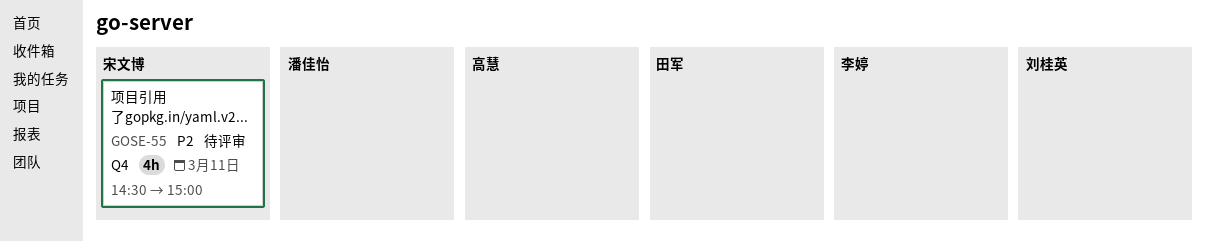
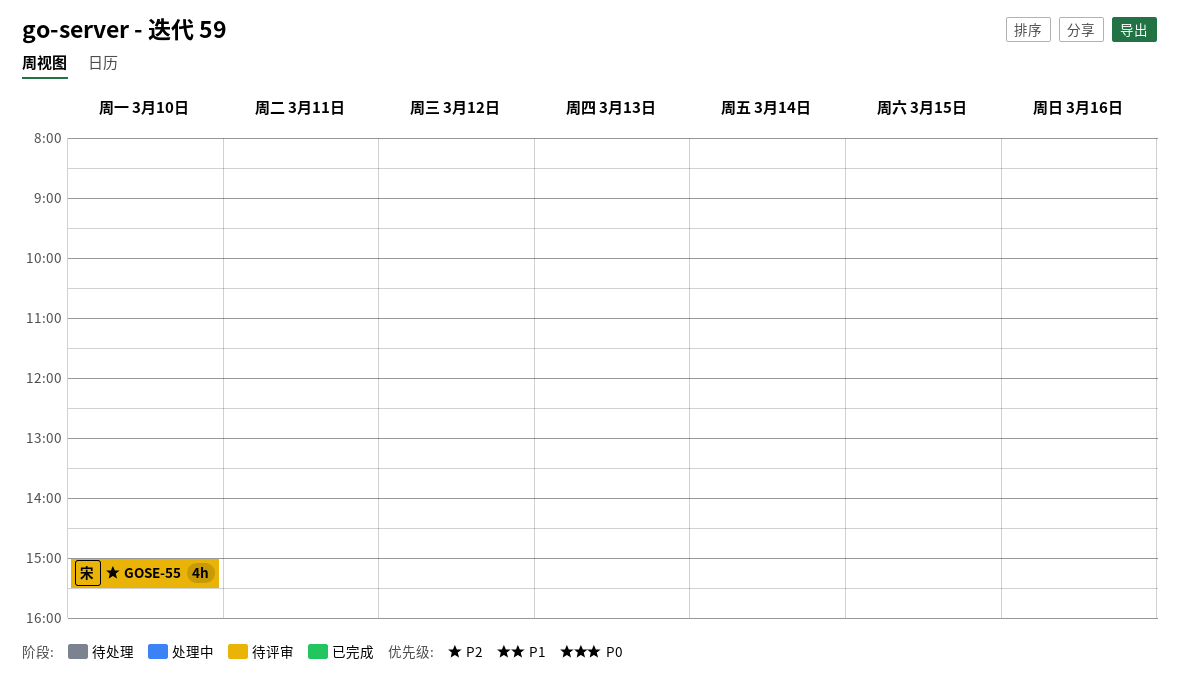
GOSE-55, day: Mar 11 -> Mar 10
GOSE-55, begins: 14:30 -> 15:00
GOSE-55, ends: 15:00 -> 15:30

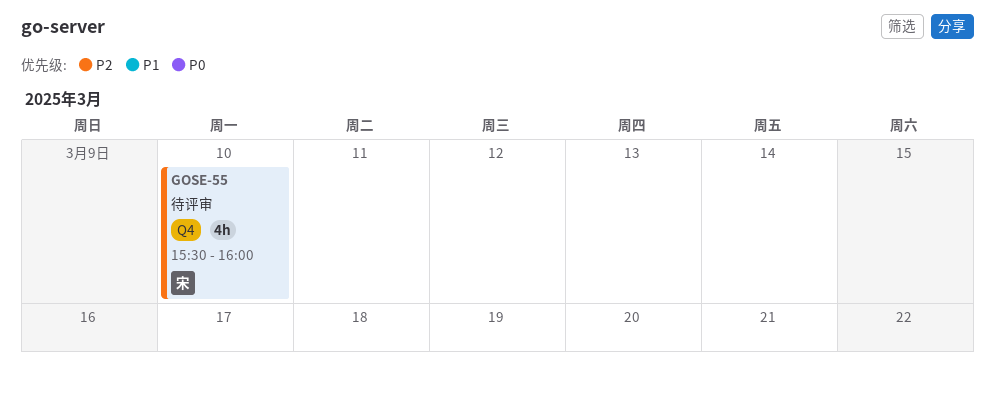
GOSE-55, begins: 15:00 -> 15:30
GOSE-55, ends: 15:30 -> 16:00

